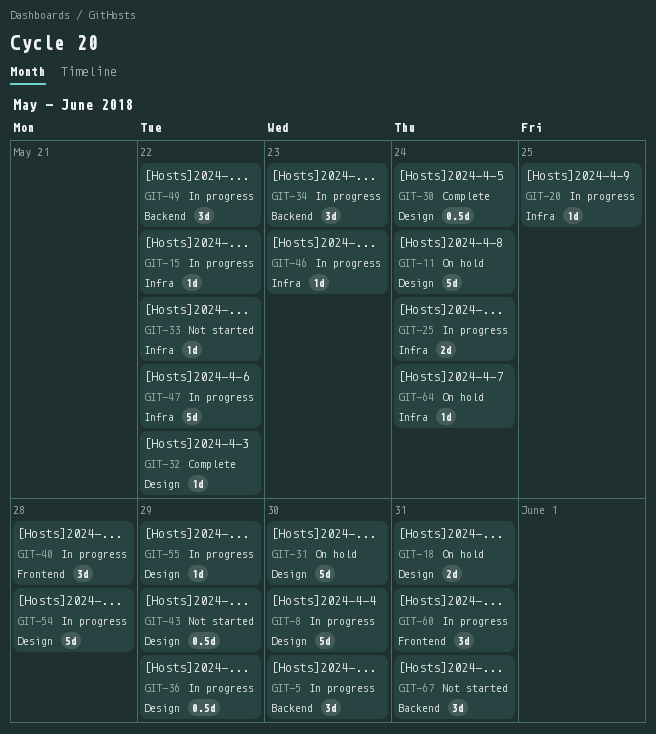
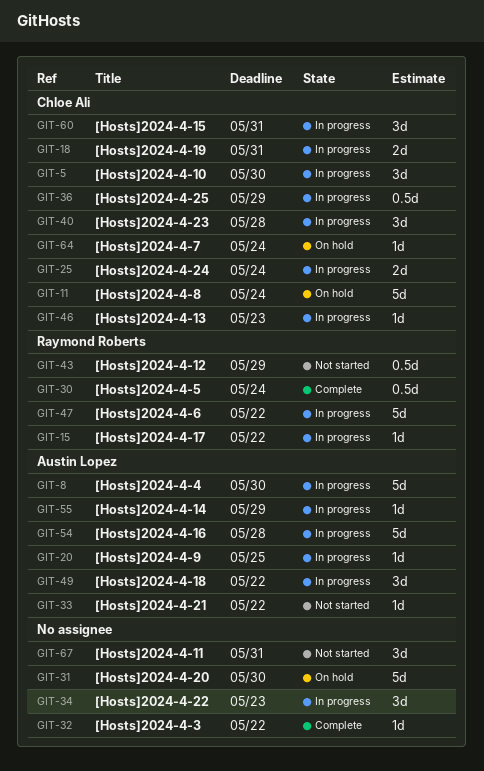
GIT-18, status: On hold -> In progress

